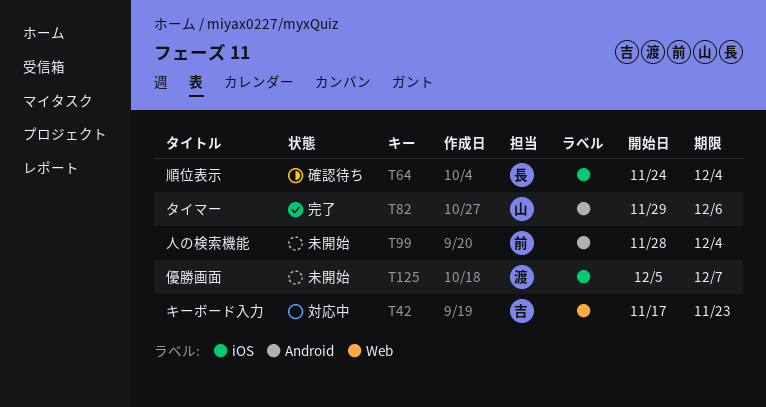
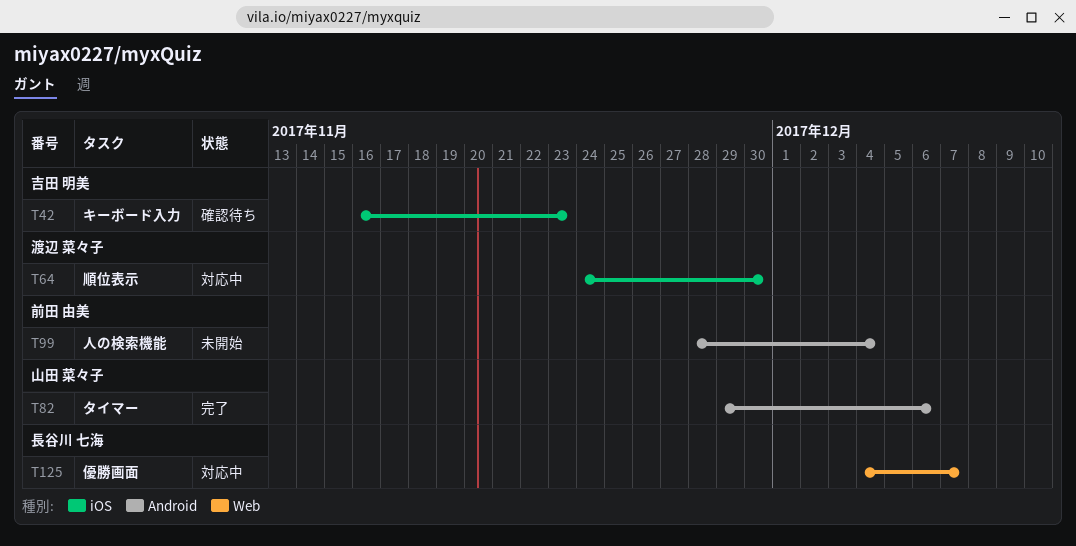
T42, status: 対応中 -> 確認待ち
T42, label: Web -> iOS
T42, start: Nov 17 -> Nov 16
T64, status: 確認待ち -> 対応中
T64, owner: 長谷川 七海 -> 渡辺 菜々子
T64, due: Dec 4 -> Nov 30
T125, status: 未開始 -> 対応中
T125, owner: 渡辺 菜々子 -> 長谷川 七海
T125, label: iOS -> Web
T125, start: Dec 5 -> Dec 4

